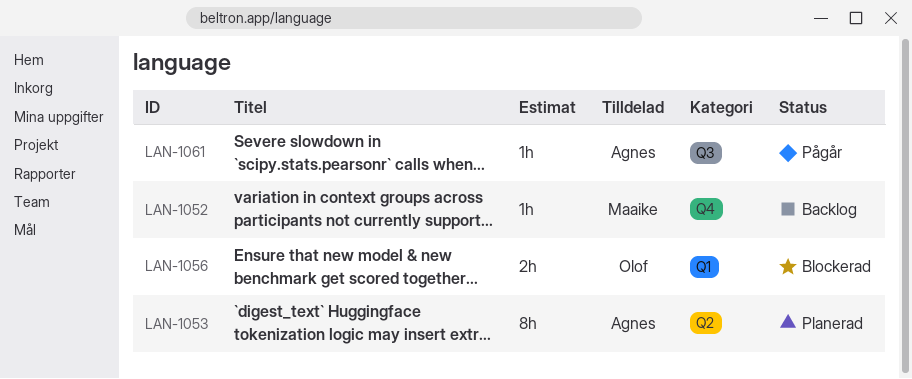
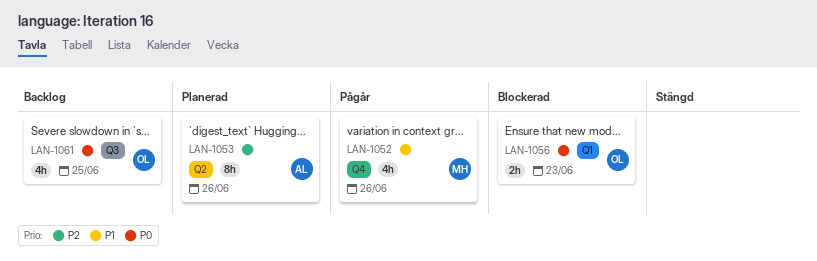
LAN-1052, status: Backlog -> Pågår
LAN-1052, estimate: 1h -> 4h
LAN-1061, status: Pågår -> Backlog
LAN-1061, owner: Agnes -> Olof
LAN-1061, estimate: 1h -> 4h

